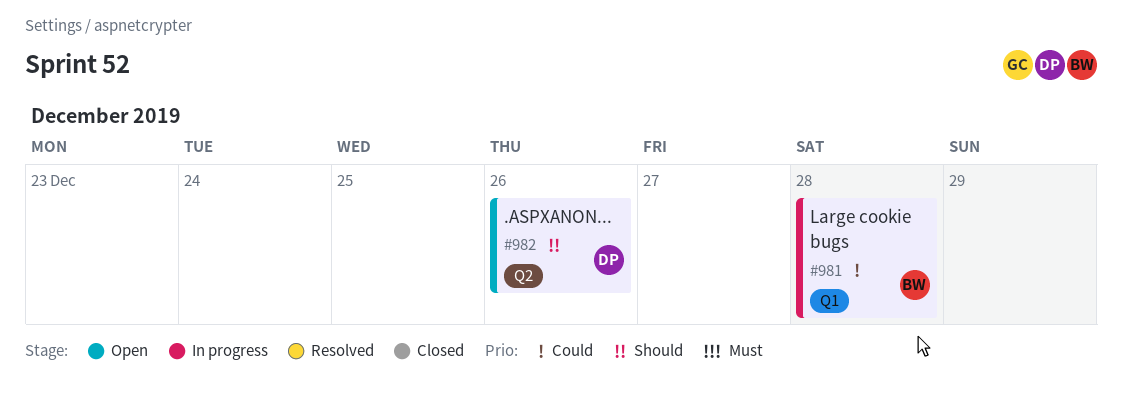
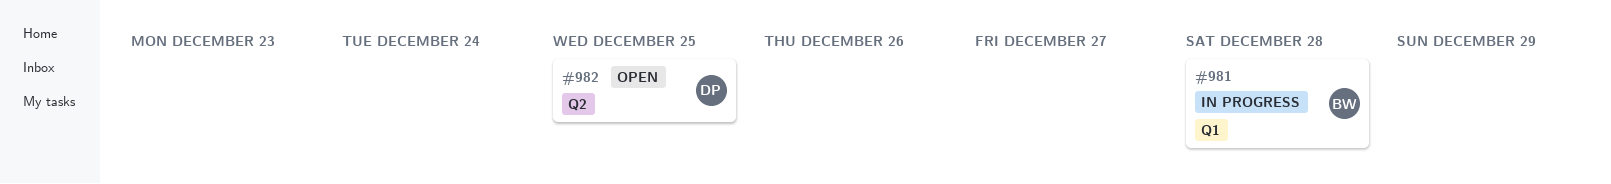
#982, due: Dec 26 -> Dec 25

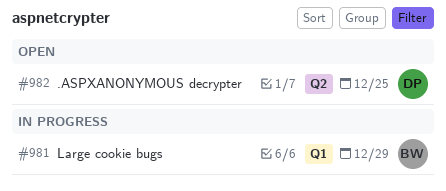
#981, due: Dec 28 -> Dec 29

